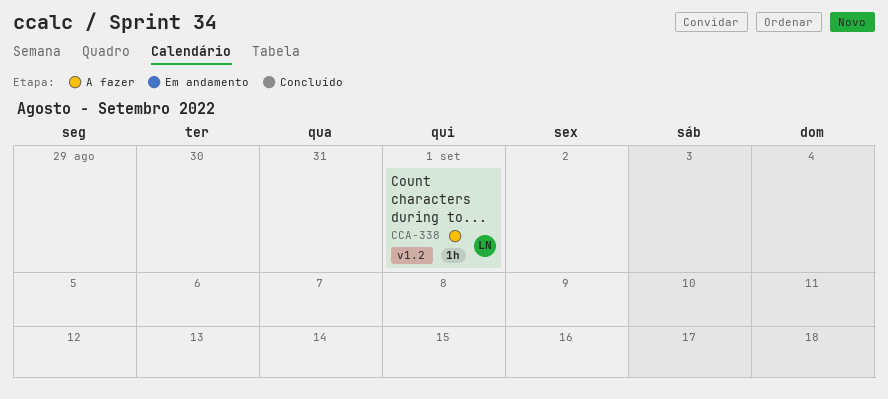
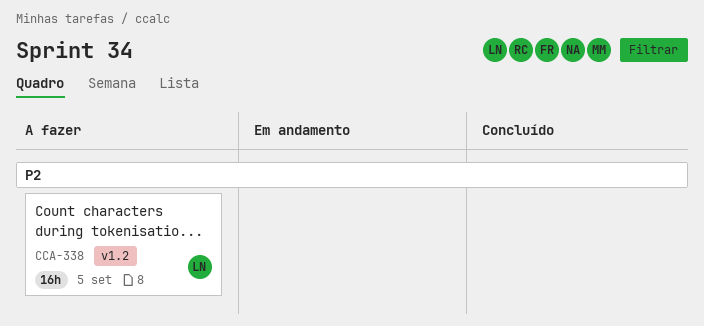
CCA-338, estimate: 1h -> 16h
CCA-338, due: Sep 1 -> Sep 5

